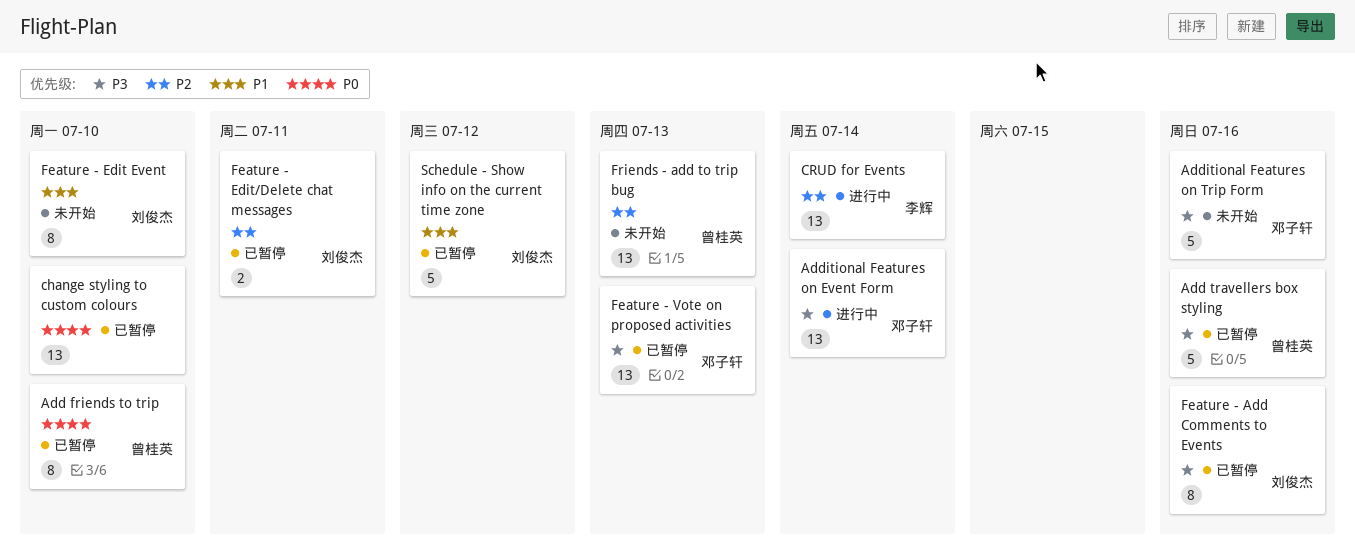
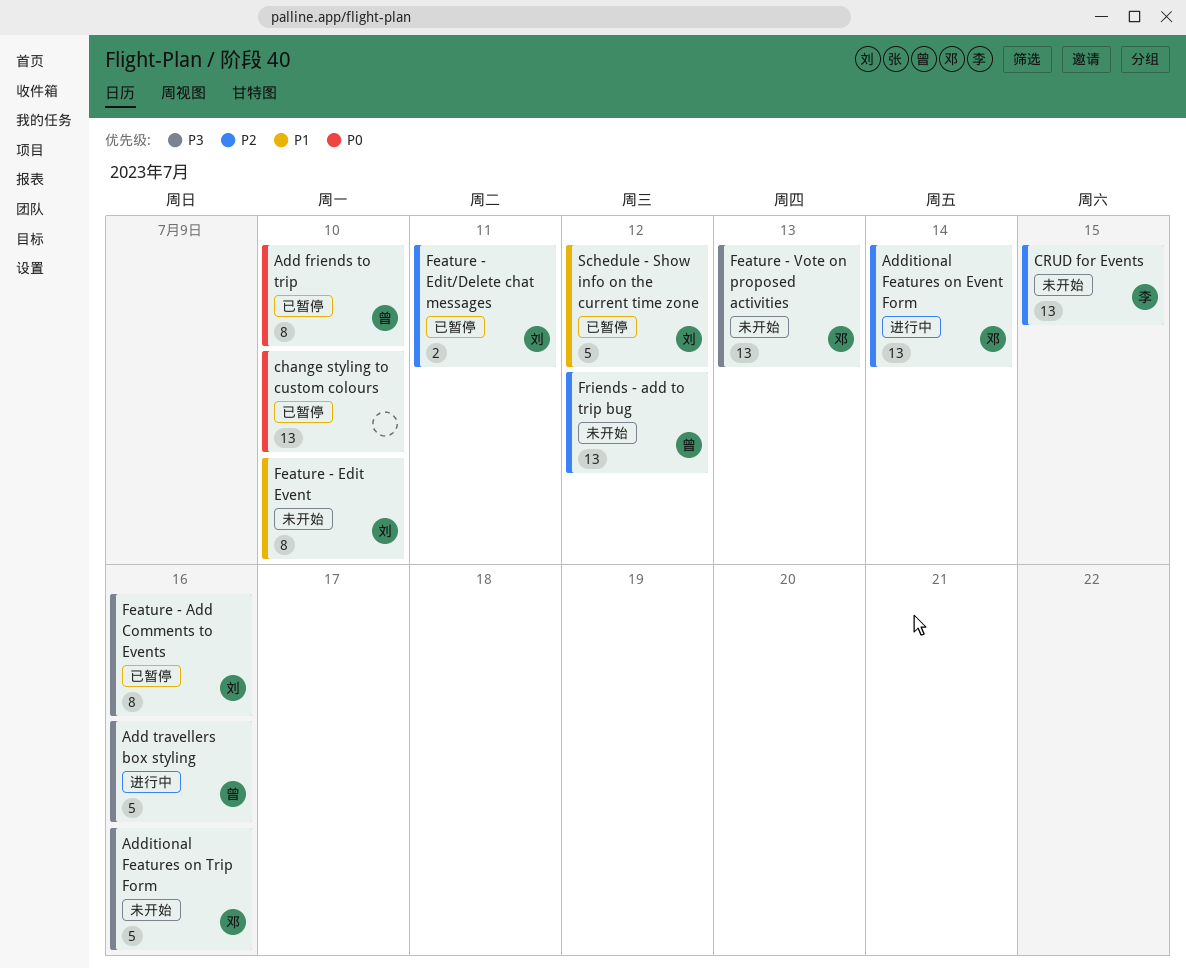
Add travellers box styling, status: 已暂停 -> 进行中
Additional Features on Event Form, priority: P3 -> P2
CRUD for Events, status: 进行中 -> 未开始
CRUD for Events, due: Jul 14 -> Jul 15
Feature - Vote on proposed activities, status: 已暂停 -> 未开始
Friends - add to trip bug, due: Jul 13 -> Jul 12

